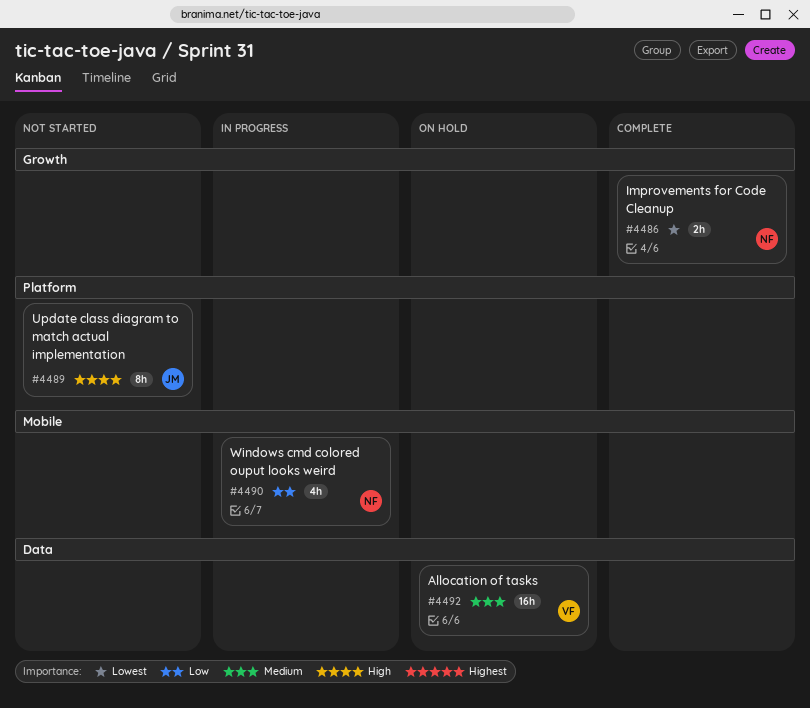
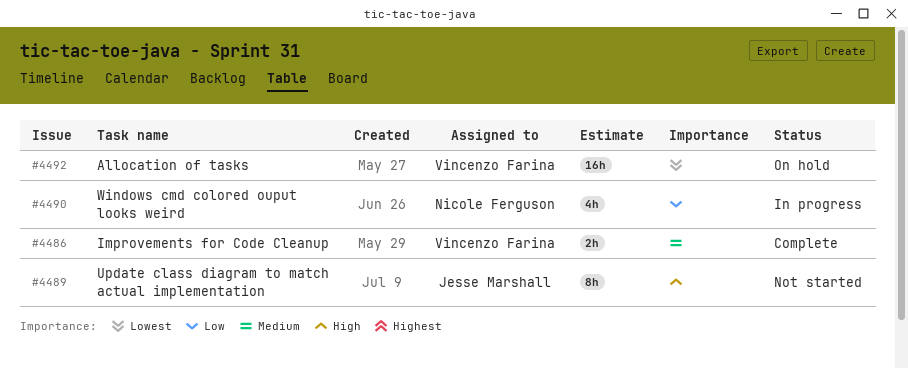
#4486, owner: Nicole Ferguson -> Vincenzo Farina
#4486, priority: Lowest -> Medium
#4492, priority: Medium -> Lowest

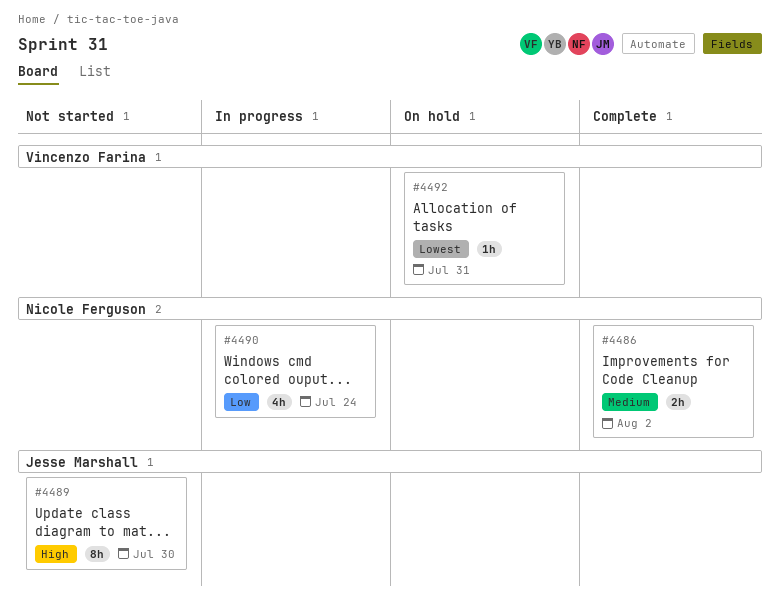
#4486, owner: Vincenzo Farina -> Nicole Ferguson
#4492, estimate: 16h -> 1h

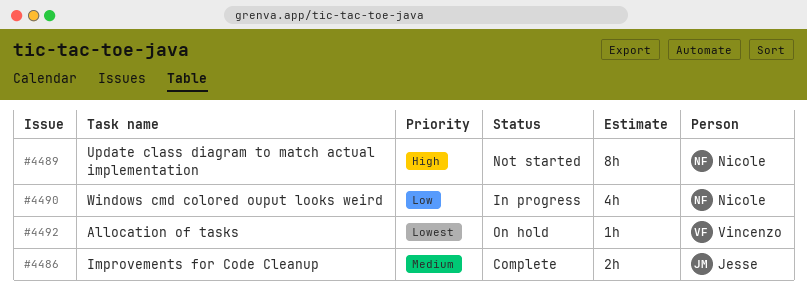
#4486, owner: Nicole Ferguson -> Jesse Marshall
#4489, owner: Jesse Marshall -> Nicole Ferguson

